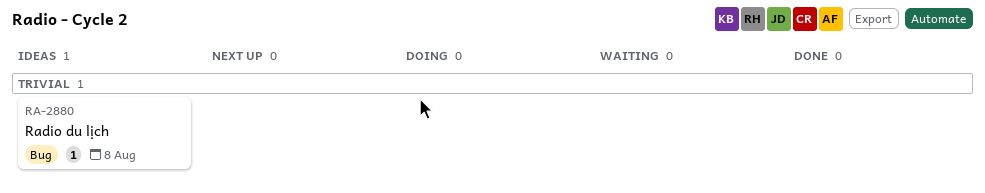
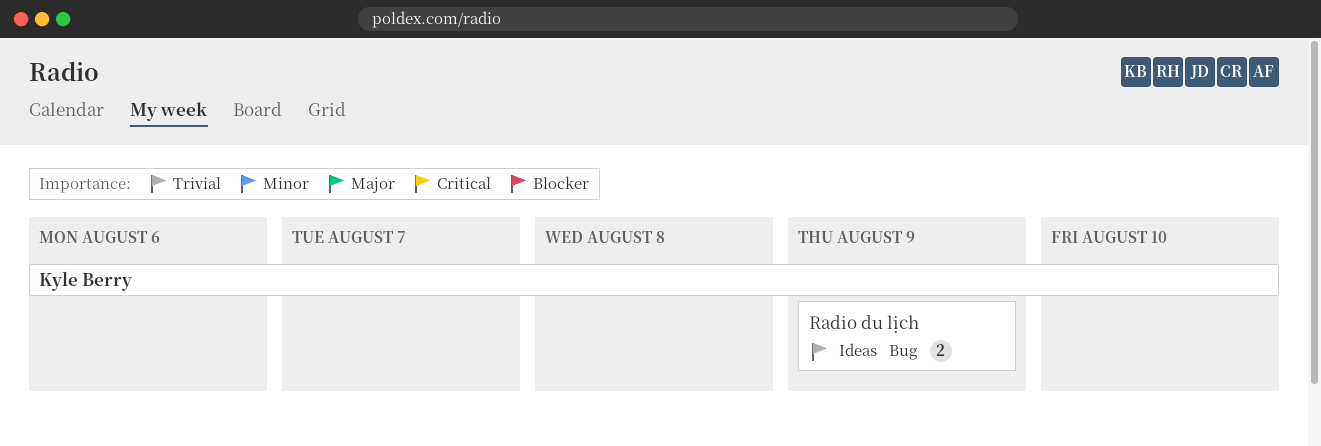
Radio du lịch, estimate: 1 -> 2
Radio du lịch, due: Aug 8 -> Aug 9

